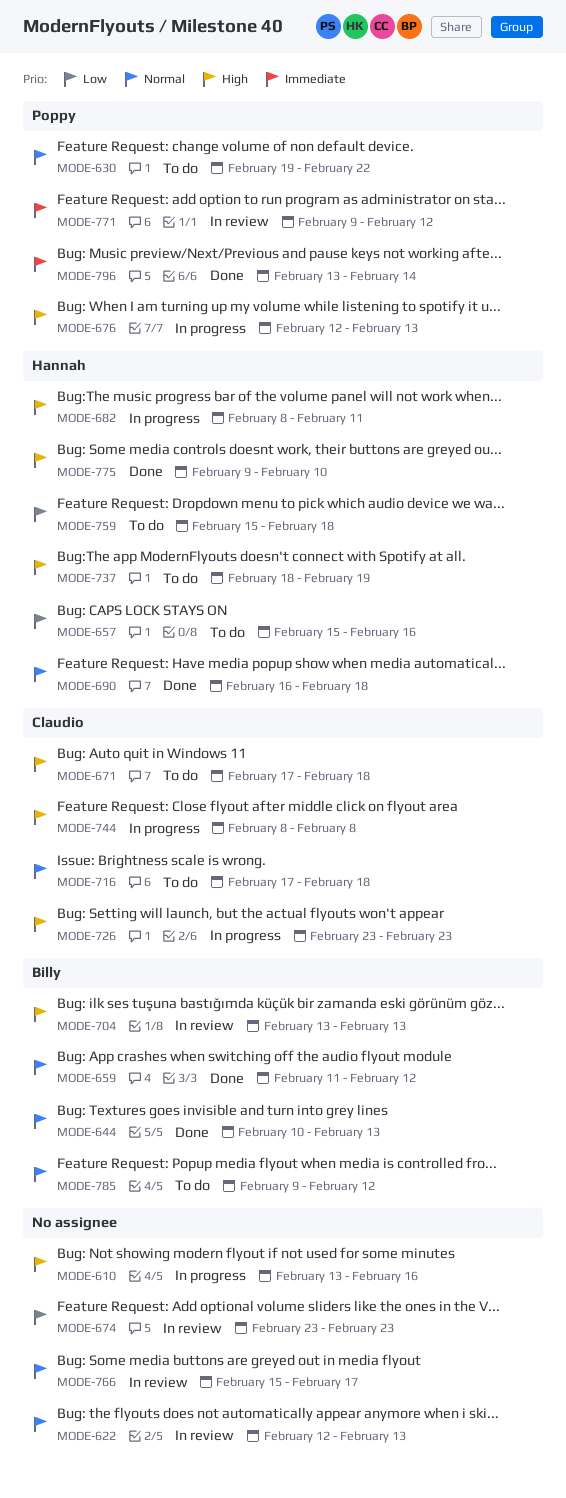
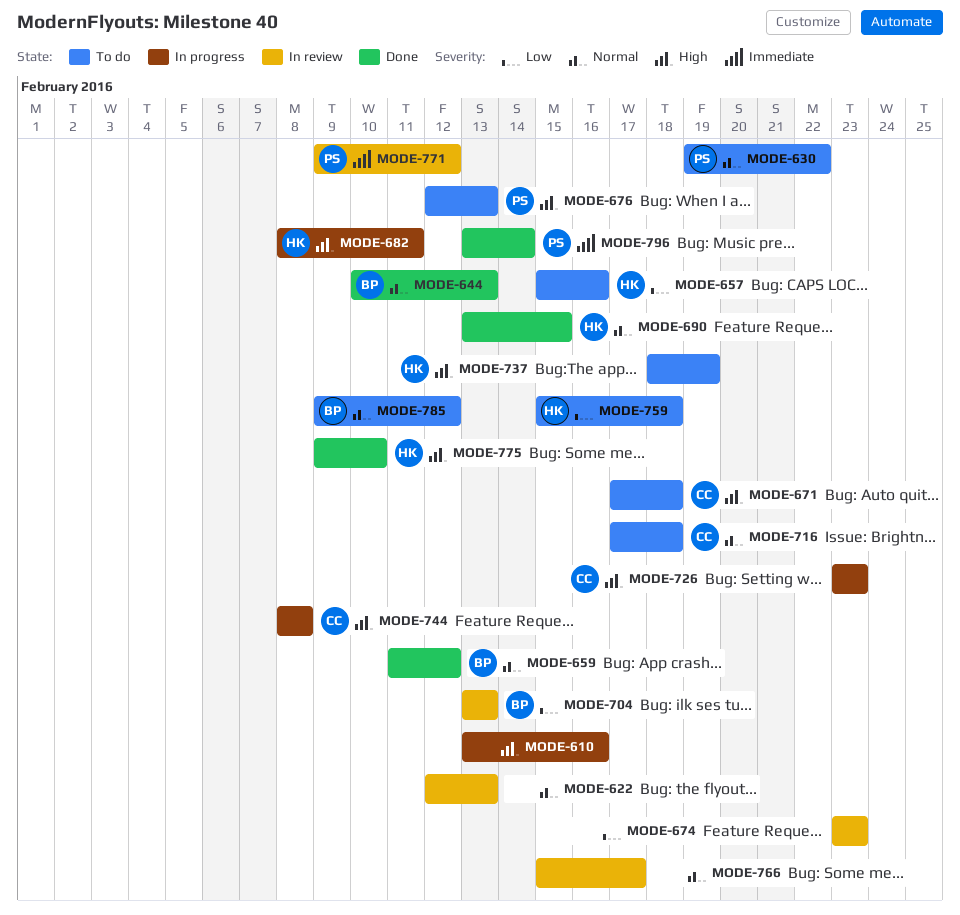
MODE-676, status: In progress -> To do
MODE-690, start: Feb 16 -> Feb 13
MODE-690, due: Feb 18 -> Feb 15
MODE-704, priority: High -> Low

